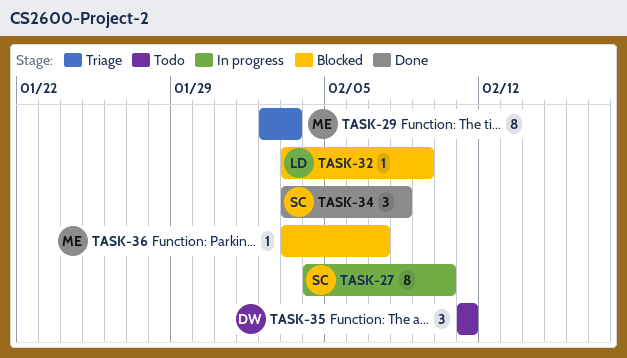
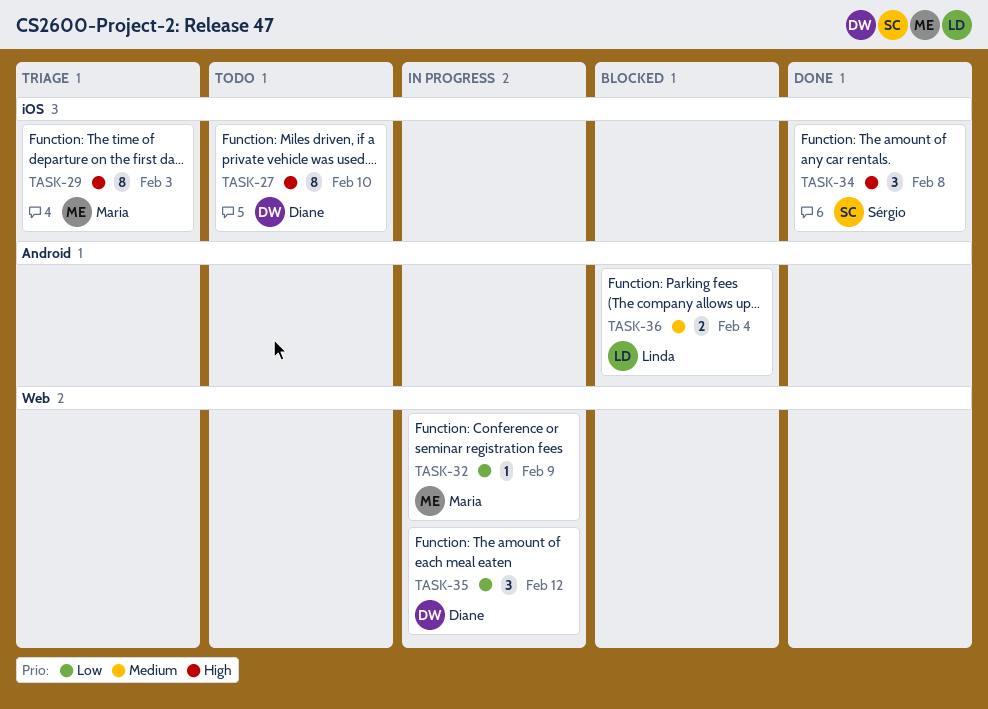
TASK-27, status: In progress -> Todo
TASK-27, owner: Sérgio -> Diane
TASK-32, status: Blocked -> In progress
TASK-32, owner: Linda -> Maria
TASK-35, status: Todo -> In progress
TASK-35, due: Feb 11 -> Feb 12
TASK-36, owner: Maria -> Linda
TASK-36, estimate: 1 -> 2
TASK-36, due: Feb 7 -> Feb 4

